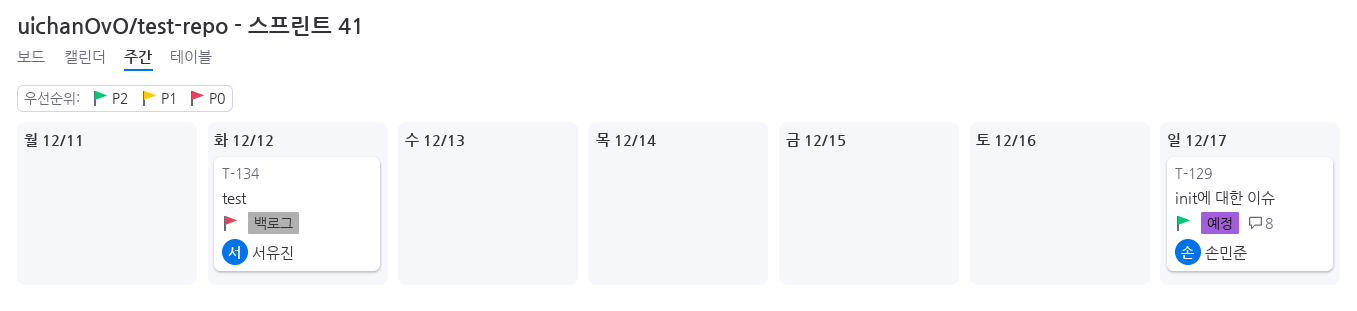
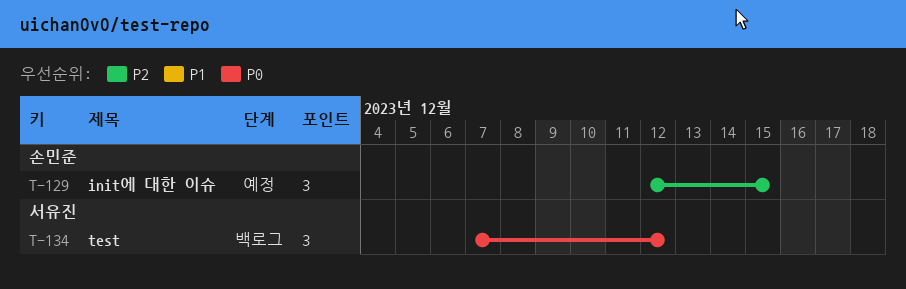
T-129, due: Dec 17 -> Dec 15

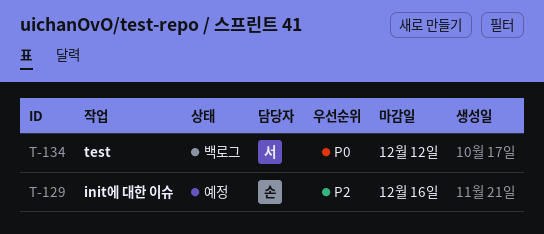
T-129, due: Dec 15 -> Dec 16

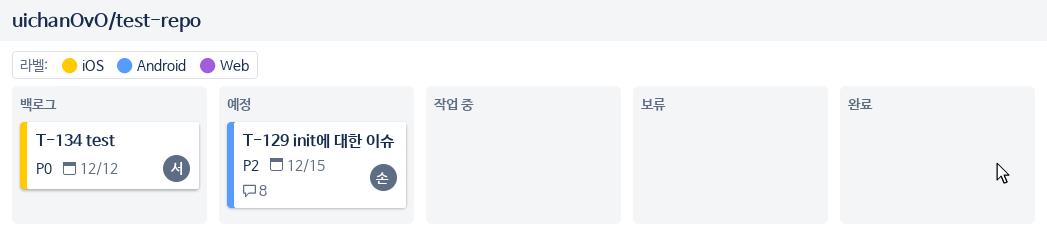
T-129, due: Dec 16 -> Dec 15

